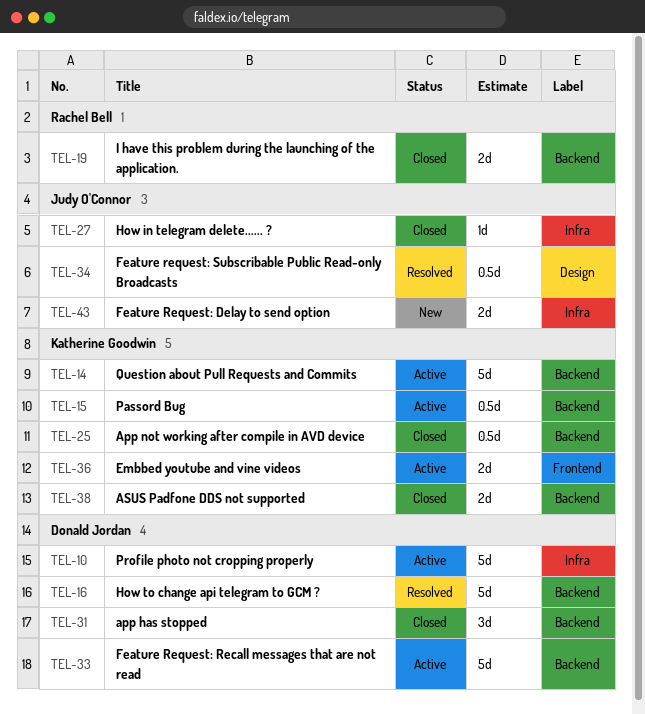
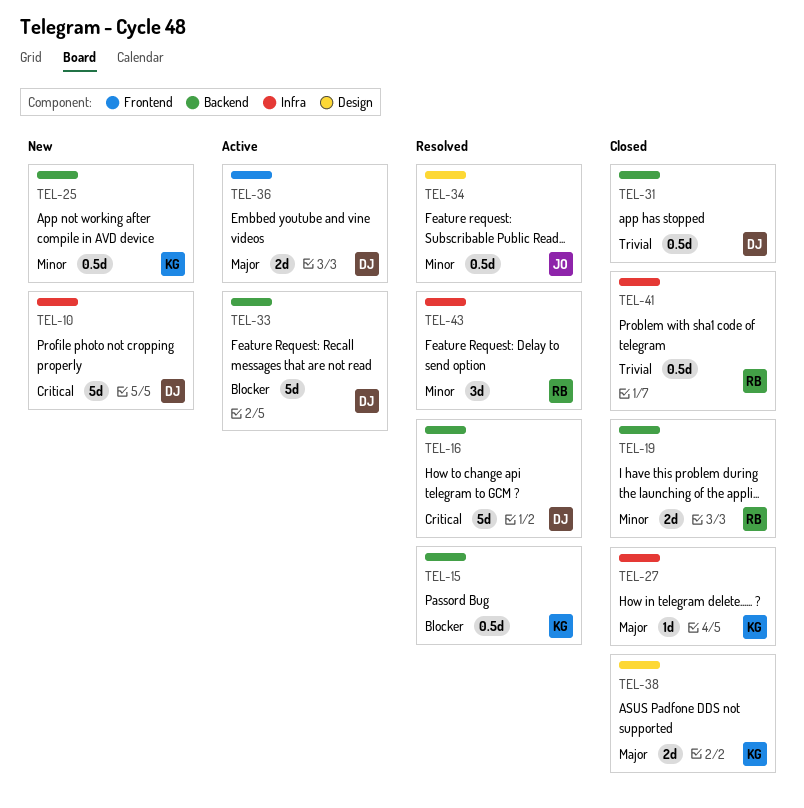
TEL-10, status: Active -> New
TEL-14: present -> none
TEL-15, status: Active -> Resolved
TEL-25, status: Closed -> New
TEL-27, owner: Judy O'Connor -> Katherine Goodwin
TEL-31, estimate: 3d -> 0.5d
TEL-36, owner: Katherine Goodwin -> Donald Jordan
TEL-38, label: Backend -> Design
TEL-41: none -> present
TEL-43, status: New -> Resolved
TEL-43, owner: Judy O'Connor -> Rachel Bell
TEL-43, estimate: 2d -> 3d

